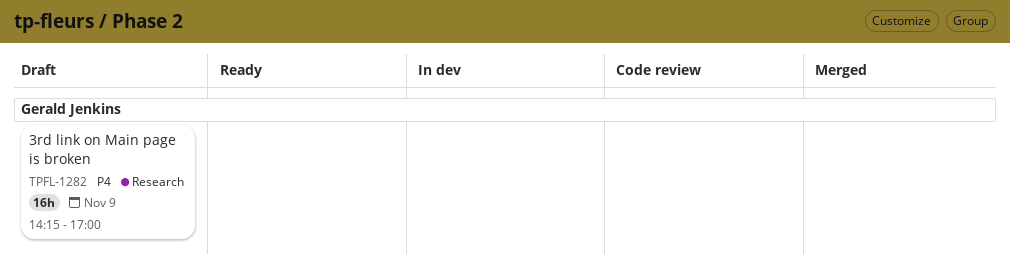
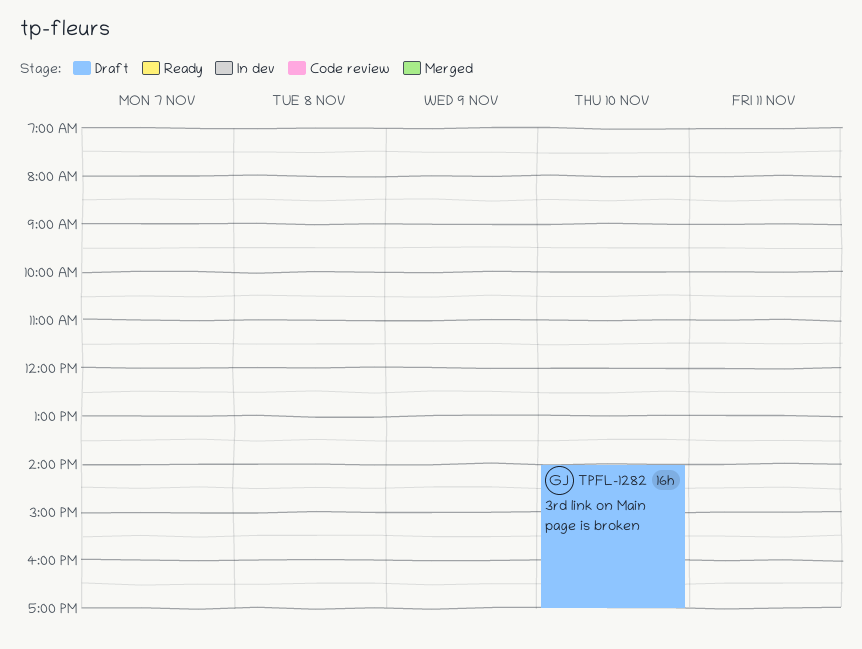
TPFL-1282, day: Nov 9 -> Nov 10
TPFL-1282, begins: 14:15 -> 14:00

